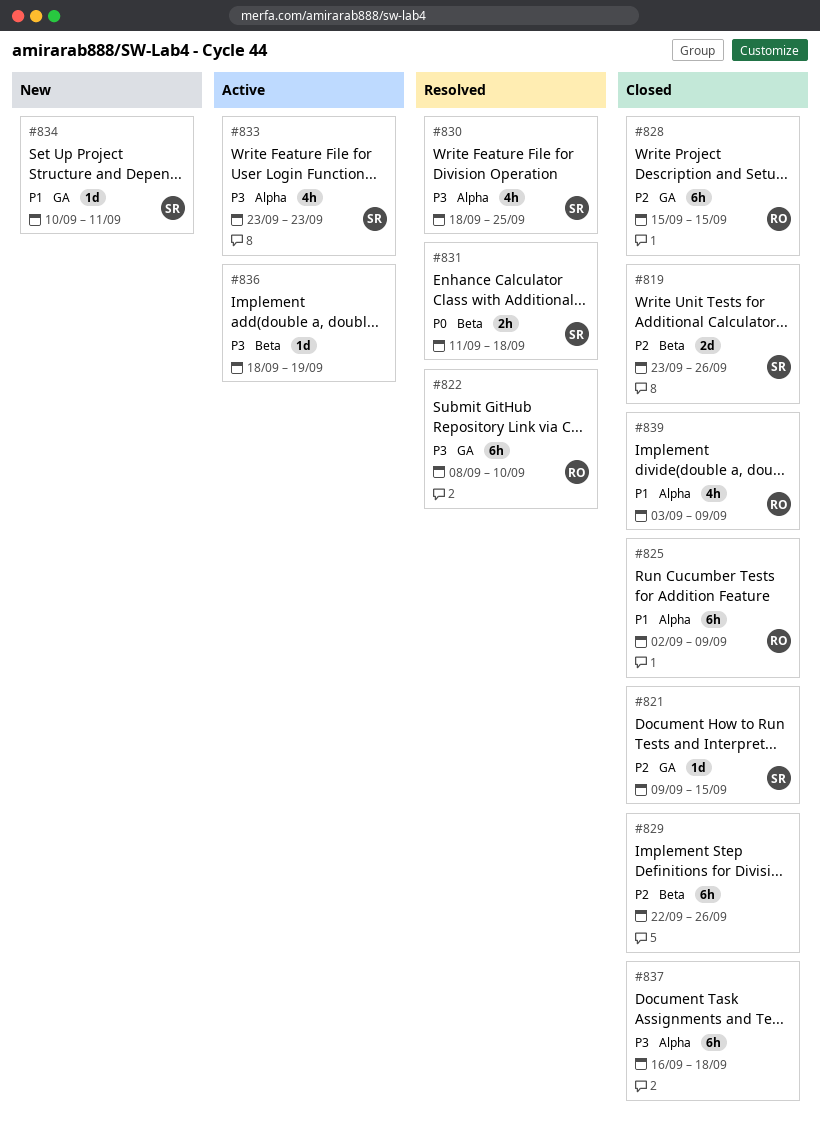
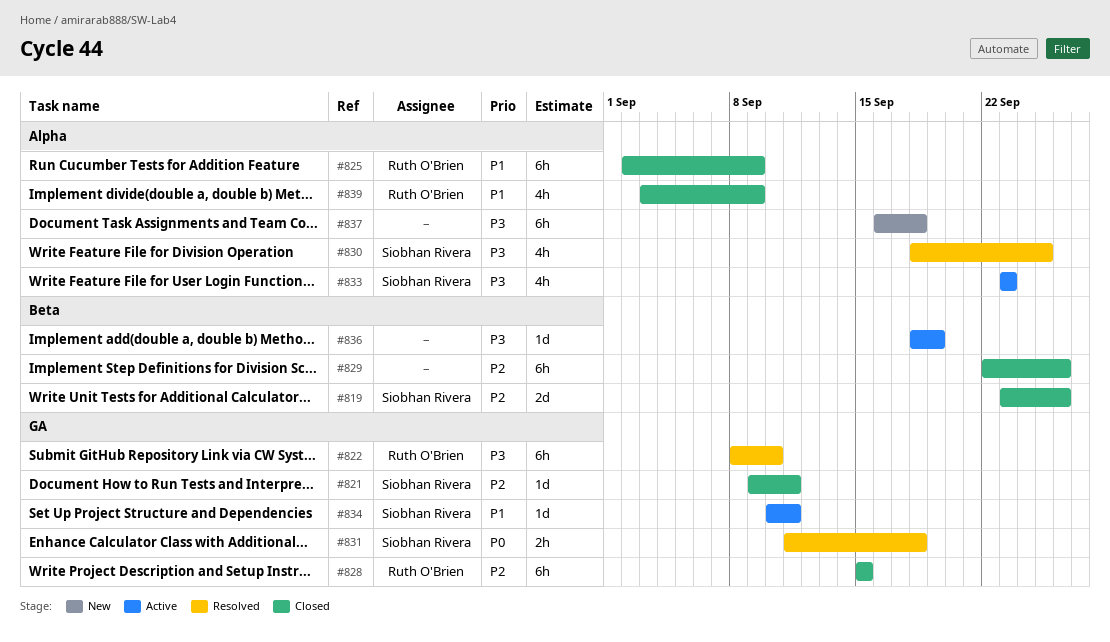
#821, due: Sep 15 -> Sep 11
#831, label: Beta -> GA
#834, status: New -> Active
#837, status: Closed -> New

